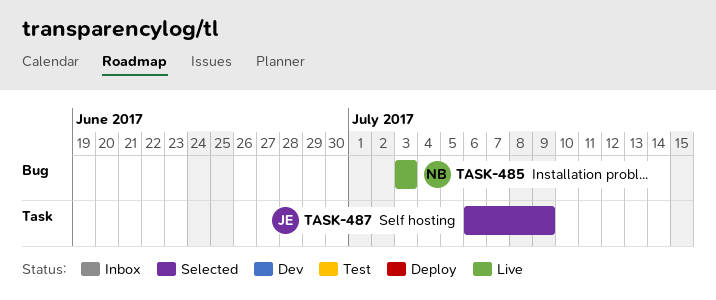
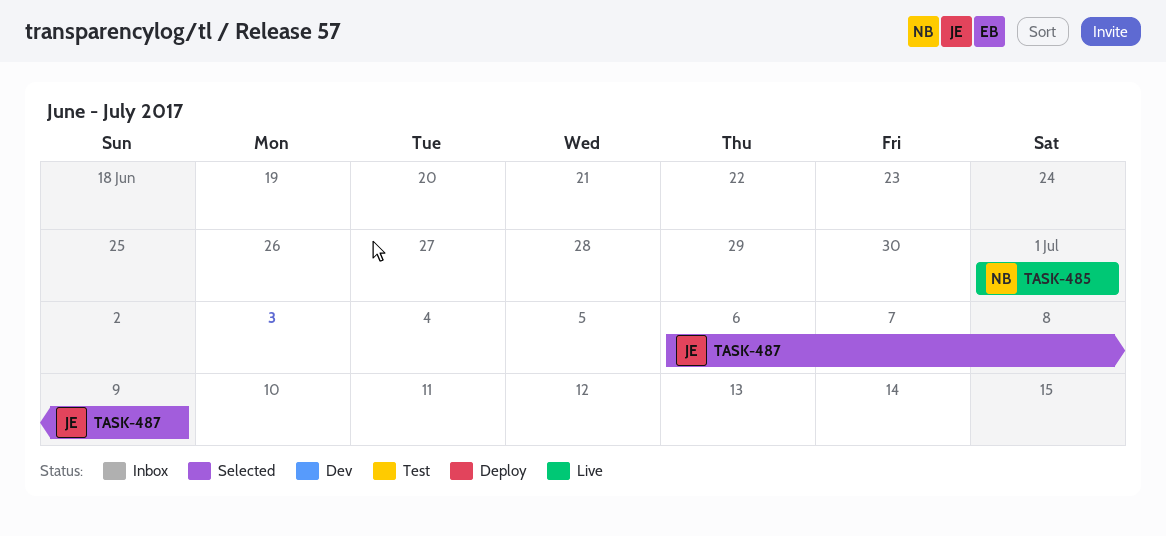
TASK-485, start: Jul 3 -> Jul 1
TASK-485, due: Jul 3 -> Jul 1

